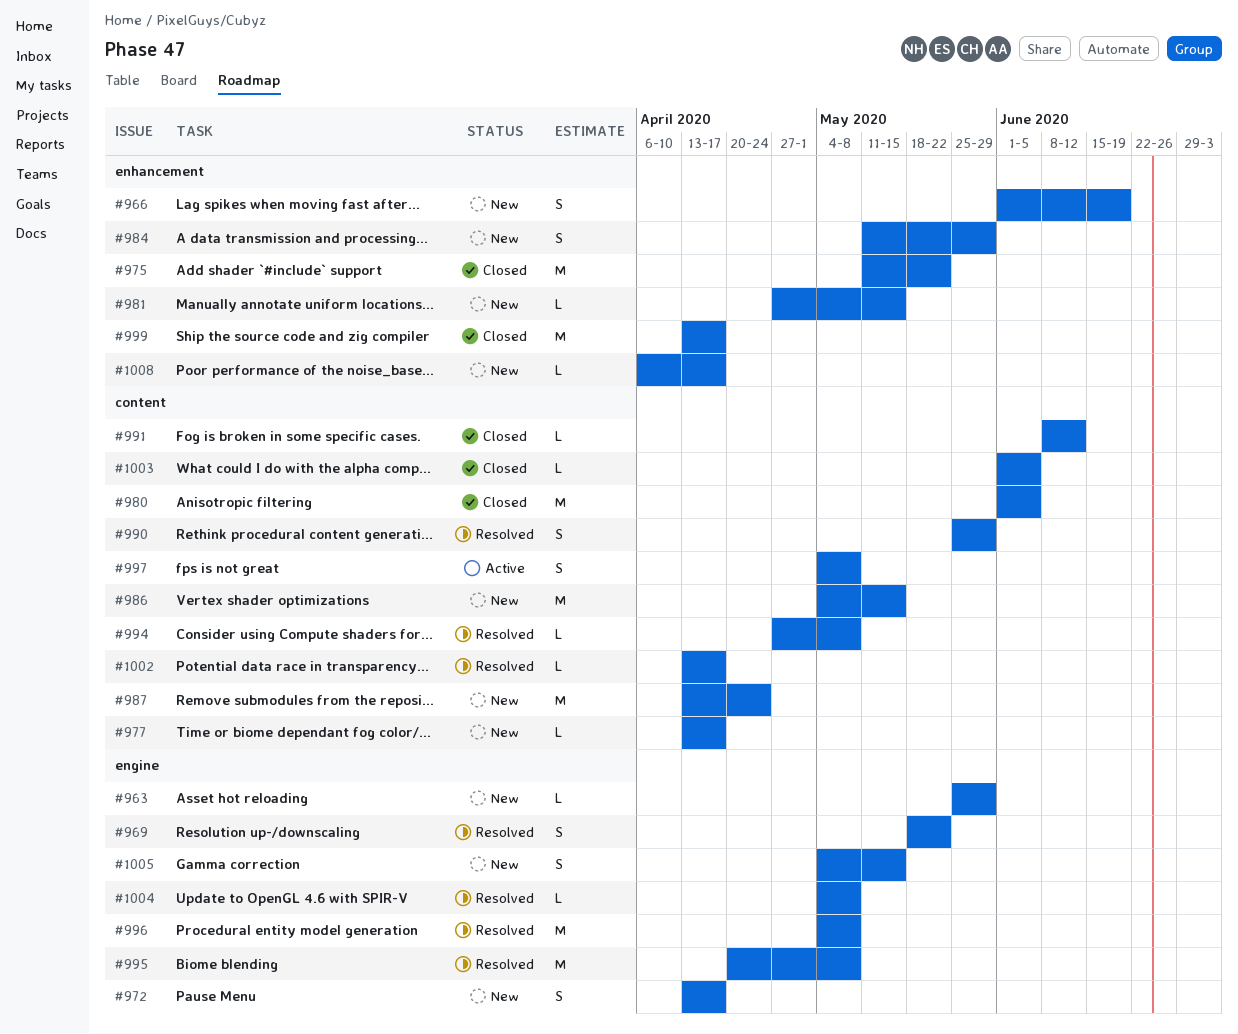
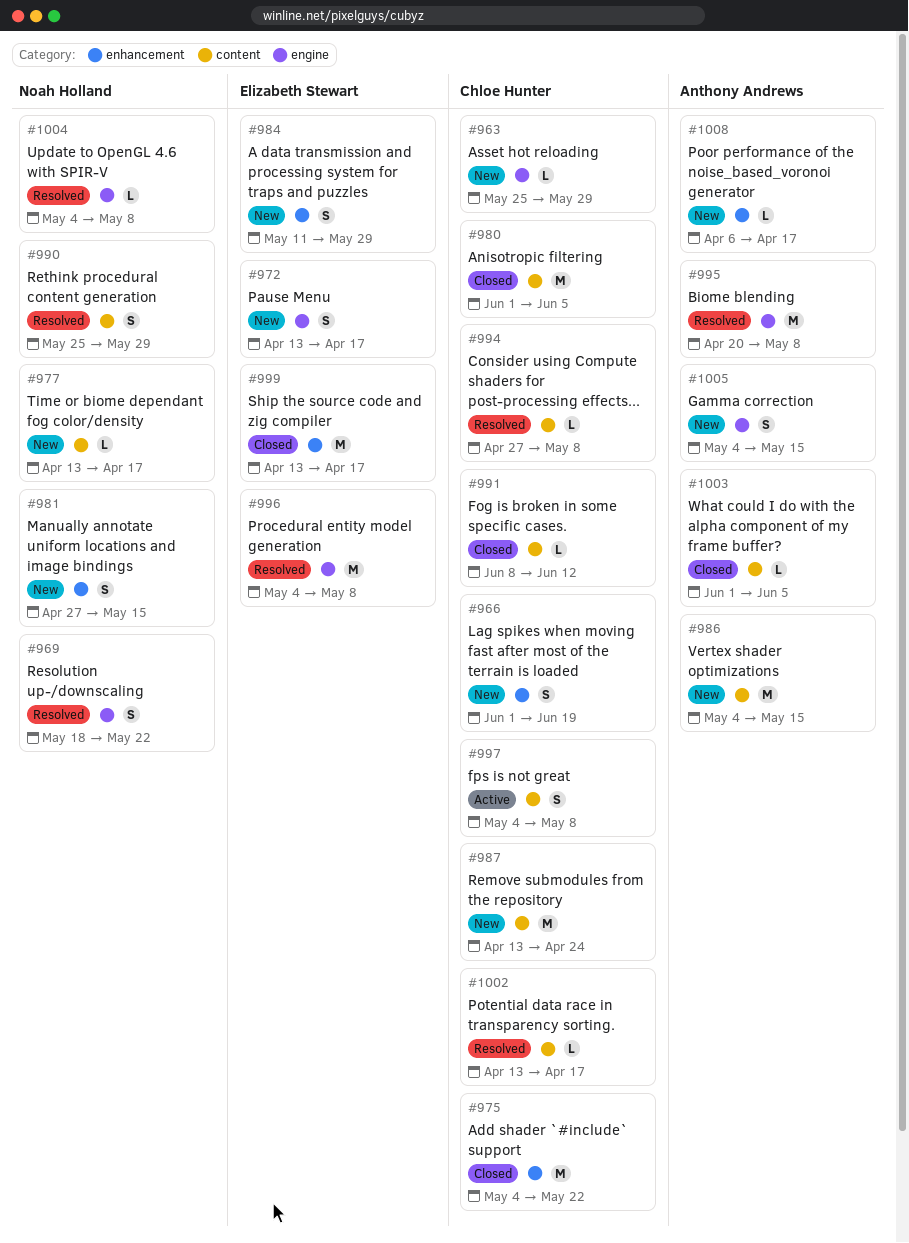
#975, start: May 11 -> May 4
#981, estimate: L -> S

